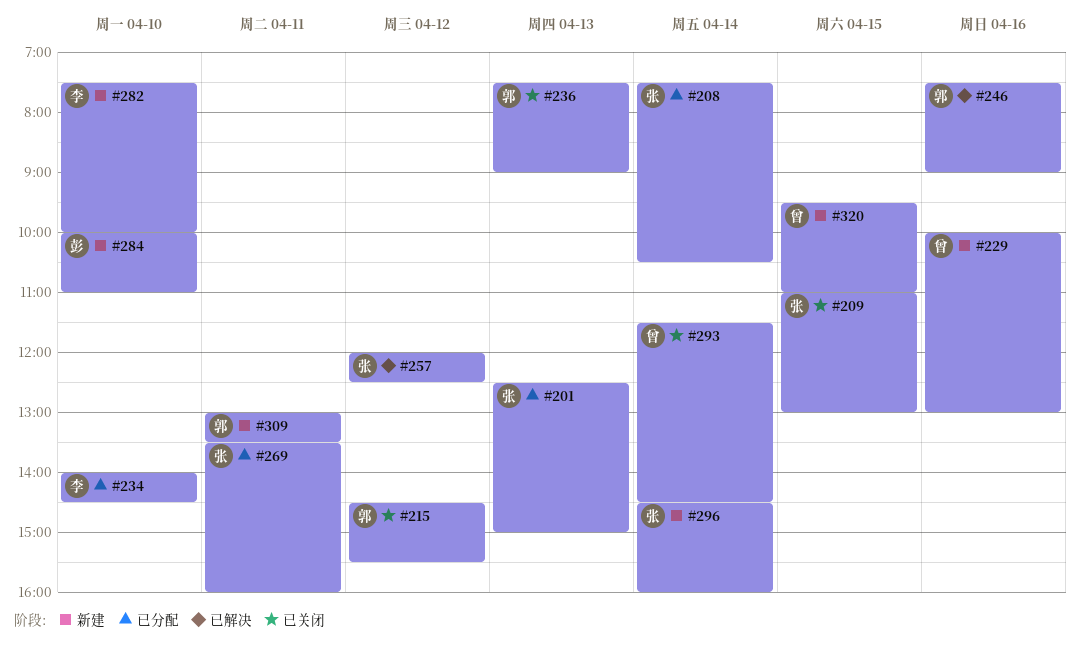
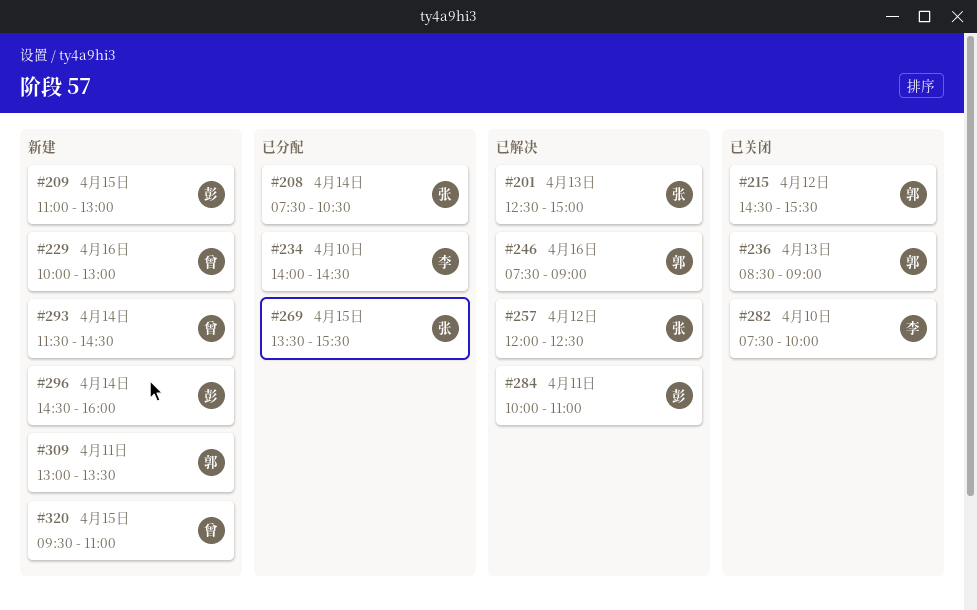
#201, status: 已分配 -> 已解决
#209, status: 已关闭 -> 新建
#209, owner: 张 -> 彭
#236, begins: 07:30 -> 08:30
#269, day: Apr 11 -> Apr 15
#269, ends: 16:00 -> 15:30
#282, status: 新建 -> 已关闭
#284, status: 新建 -> 已解决
#284, day: Apr 10 -> Apr 11
#293, status: 已关闭 -> 新建
#296, owner: 张 -> 彭

